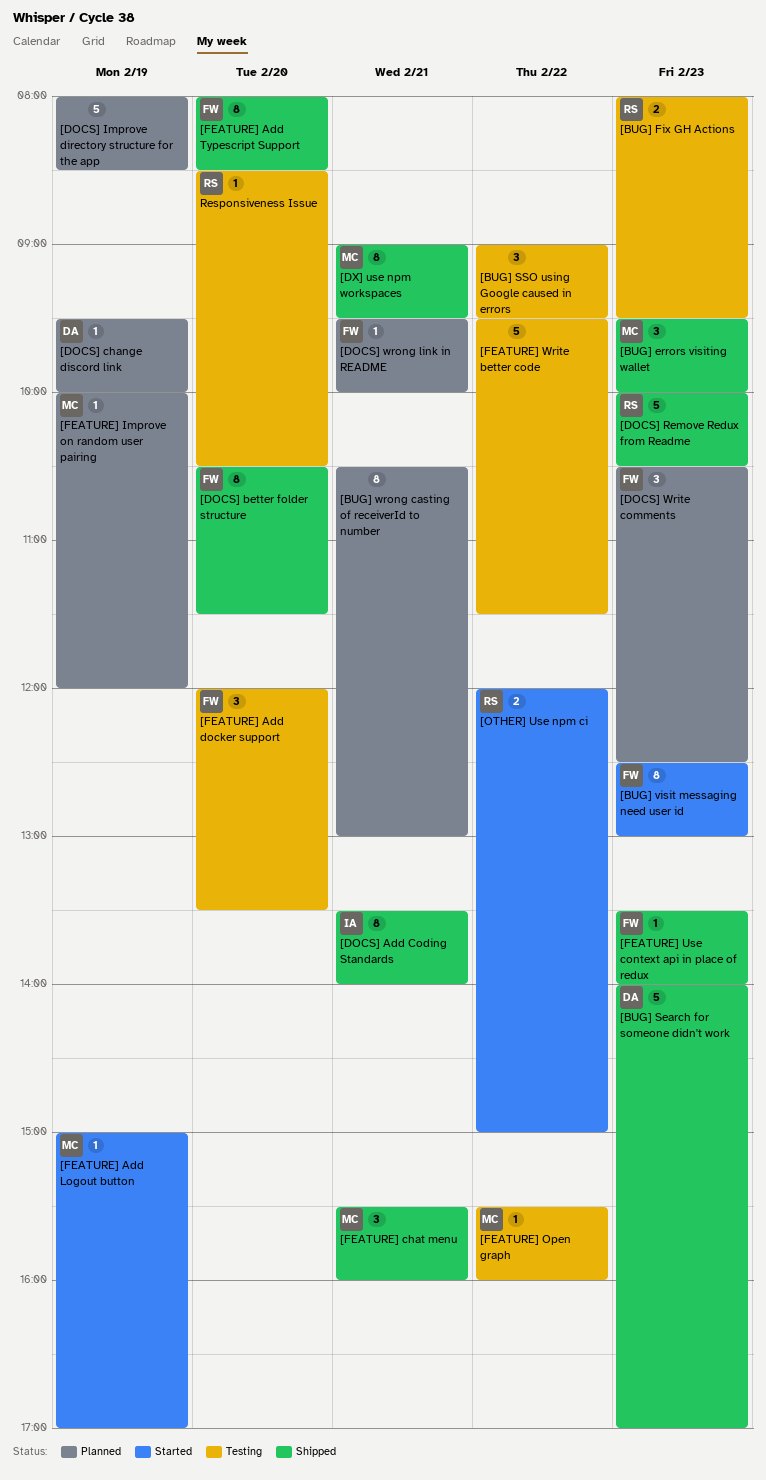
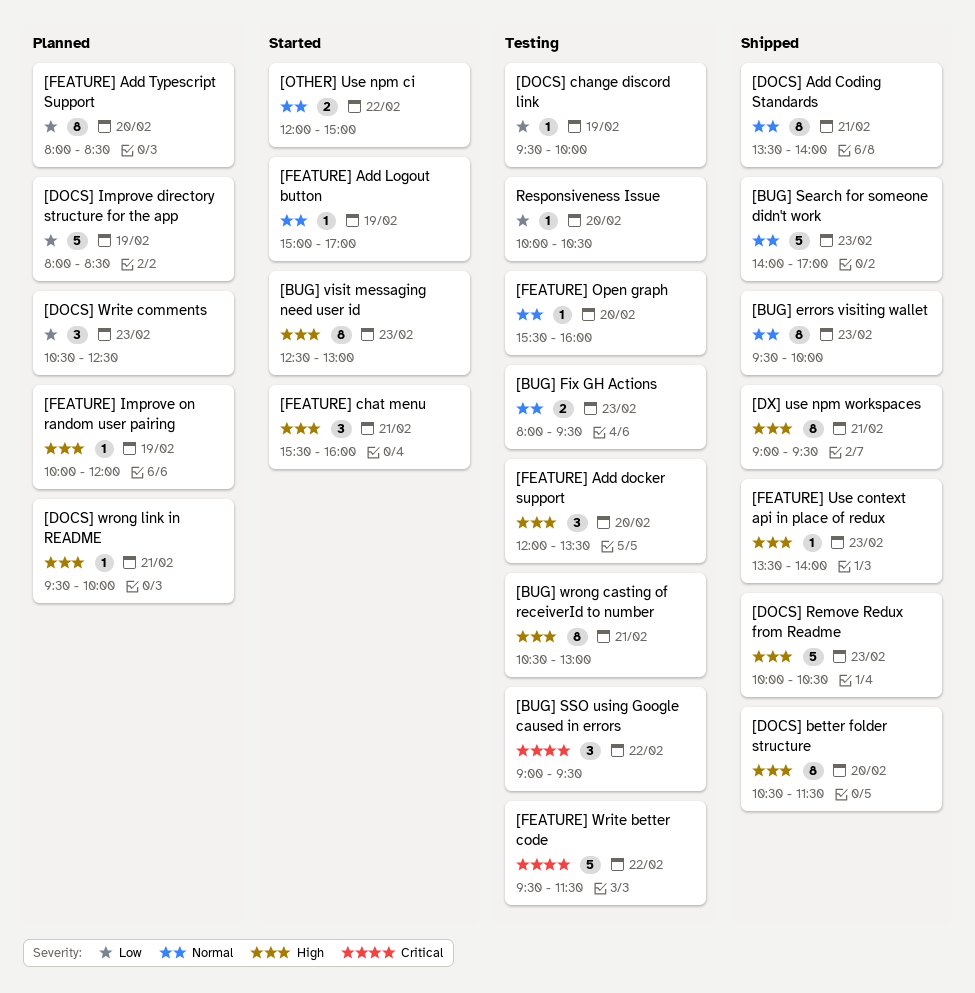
[BUG] errors visiting wallet, estimate: 3 -> 8
[BUG] wrong casting of receiverId to number, status: Planned -> Testing
[DOCS] change discord link, status: Planned -> Testing
[FEATURE] Add Typescript Support, status: Shipped -> Planned
[FEATURE] chat menu, status: Shipped -> Started
[FEATURE] Open graph, day: Feb 22 -> Feb 20
Responsiveness Issue, begins: 08:30 -> 10:00

